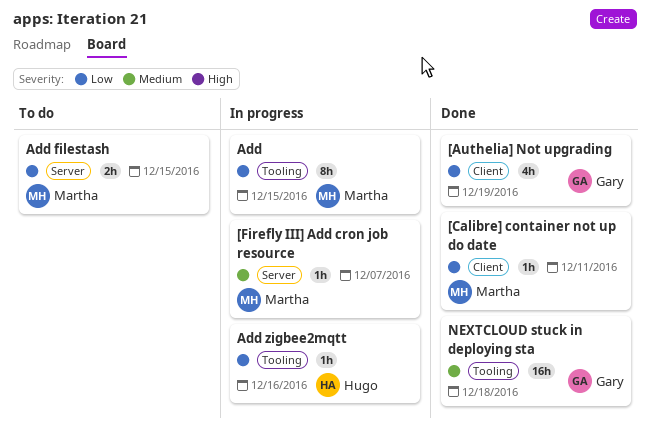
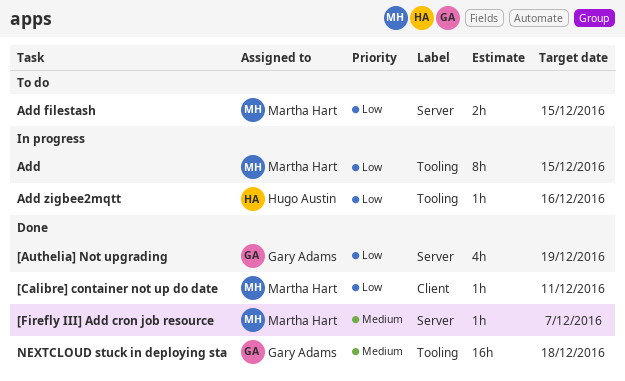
[Authelia] Not upgrading, label: Client -> Server
[Firefly III] Add cron job resource, status: In progress -> Done

